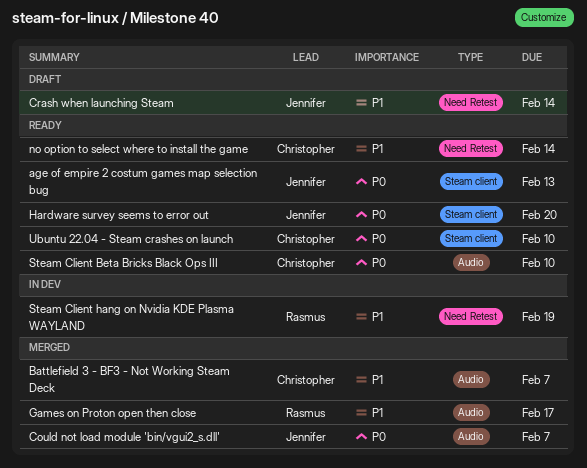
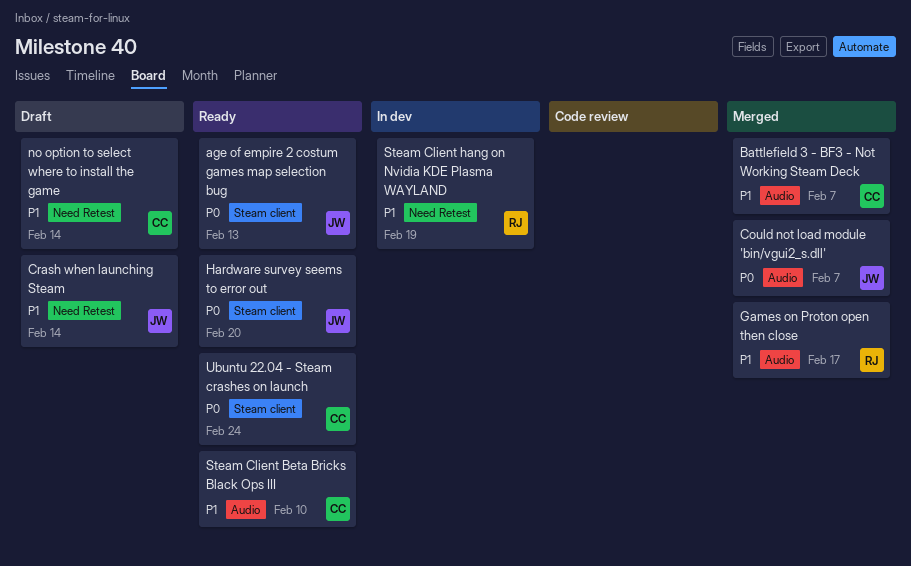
no option to select where to install the game, status: Ready -> Draft
Steam Client Beta Bricks Black Ops III, priority: P0 -> P1
Ubuntu 22.04 - Steam crashes on launch, due: Feb 10 -> Feb 24

